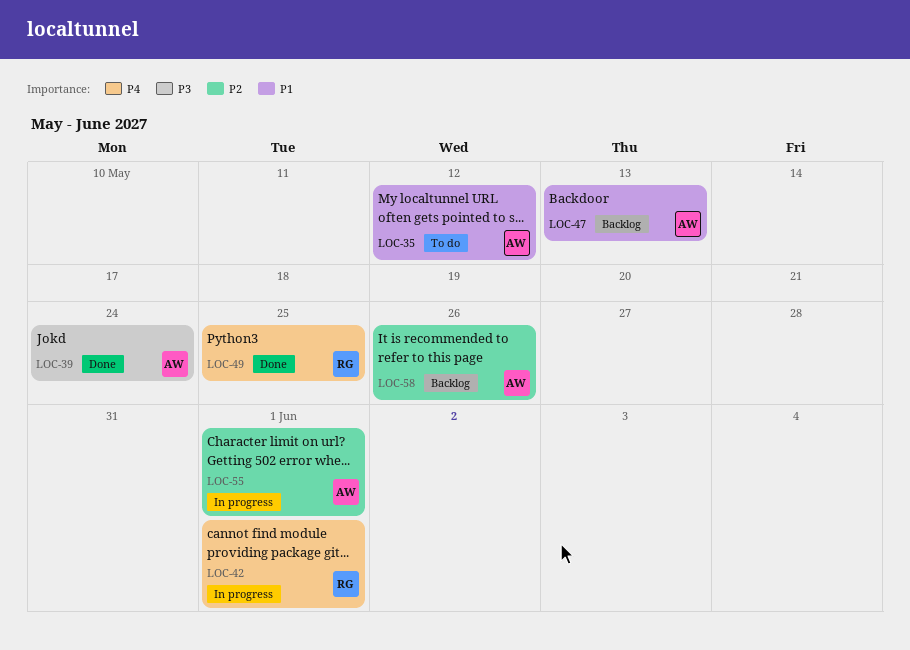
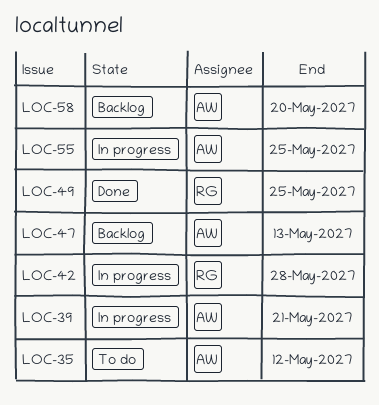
LOC-39, status: Done -> In progress
LOC-39, due: May 24 -> May 21
LOC-42, due: Jun 1 -> May 28
LOC-55, due: Jun 1 -> May 25
LOC-58, due: May 26 -> May 20

